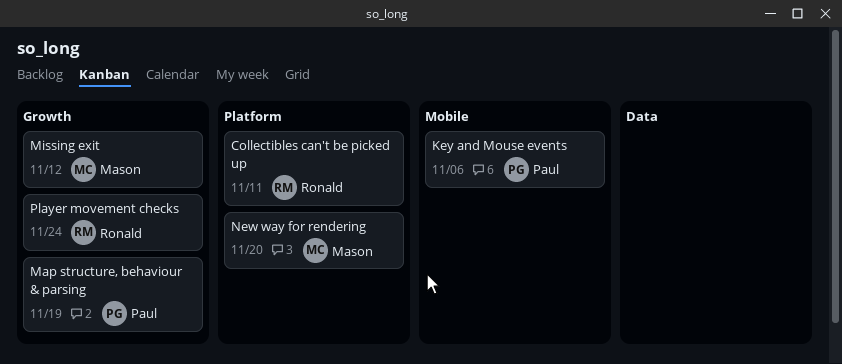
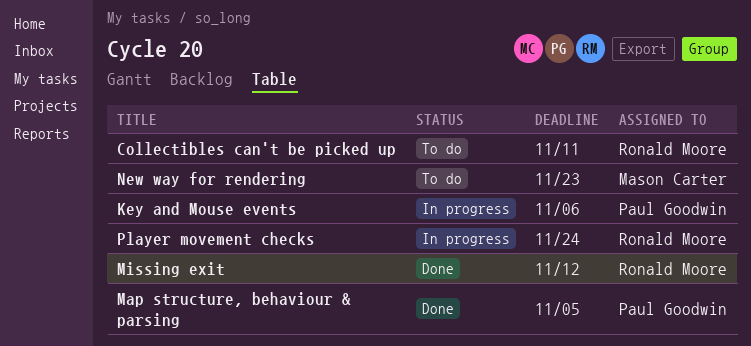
Map structure, behaviour & parsing, due: Nov 19 -> Nov 5
Missing exit, owner: Mason Carter -> Ronald Moore
New way for rendering, due: Nov 20 -> Nov 23

